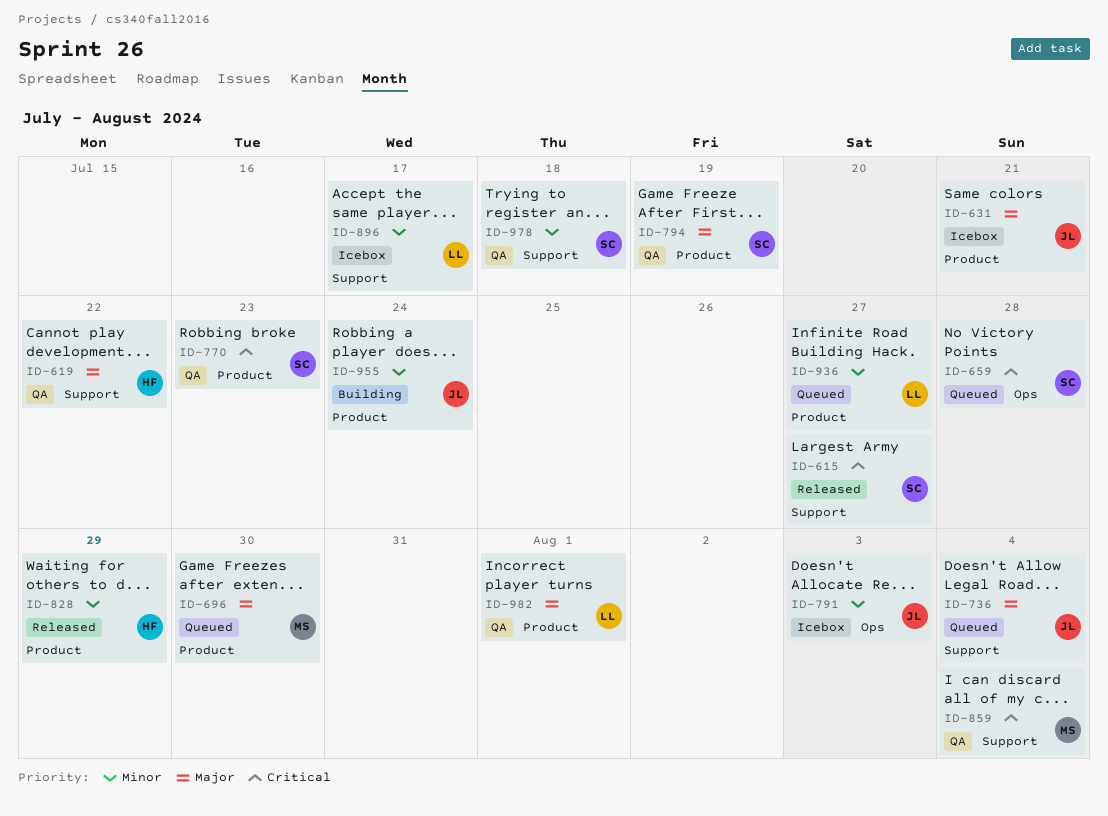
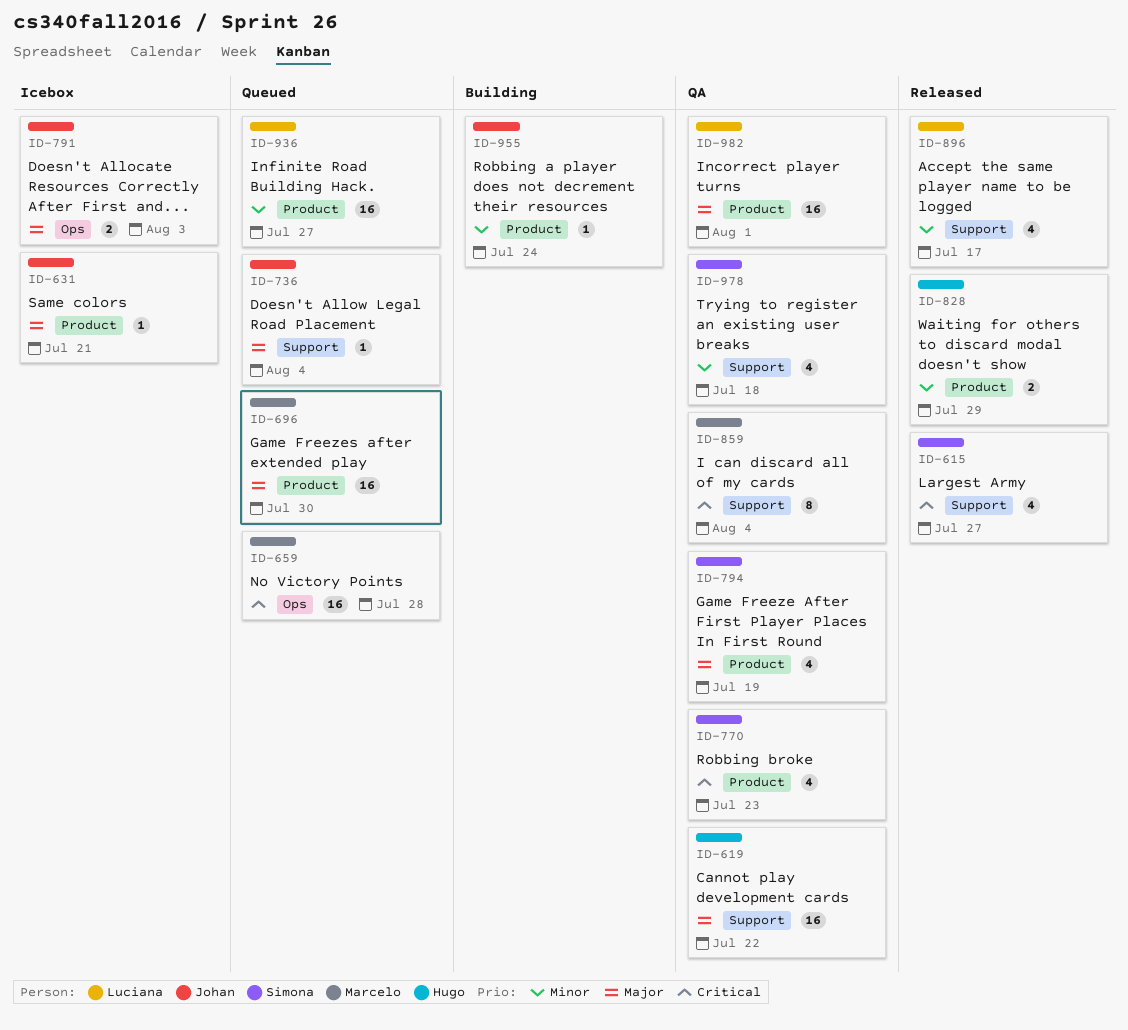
ID-659, owner: Simona -> Marcelo
ID-791, priority: Minor -> Major
ID-896, status: Icebox -> Released

